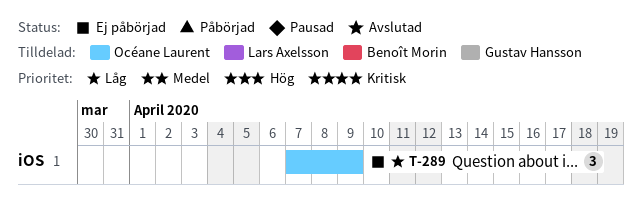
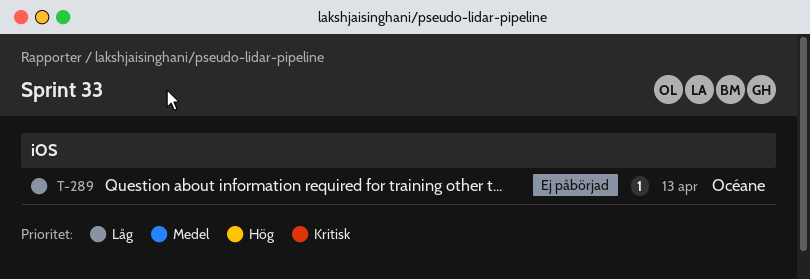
T-289, estimate: 3 -> 1
T-289, due: Apr 9 -> Apr 13

